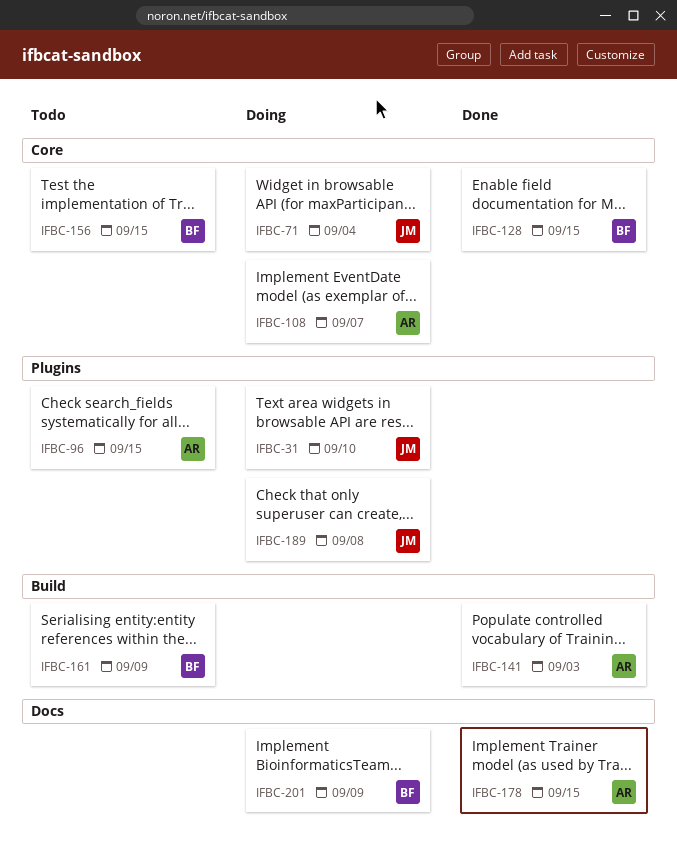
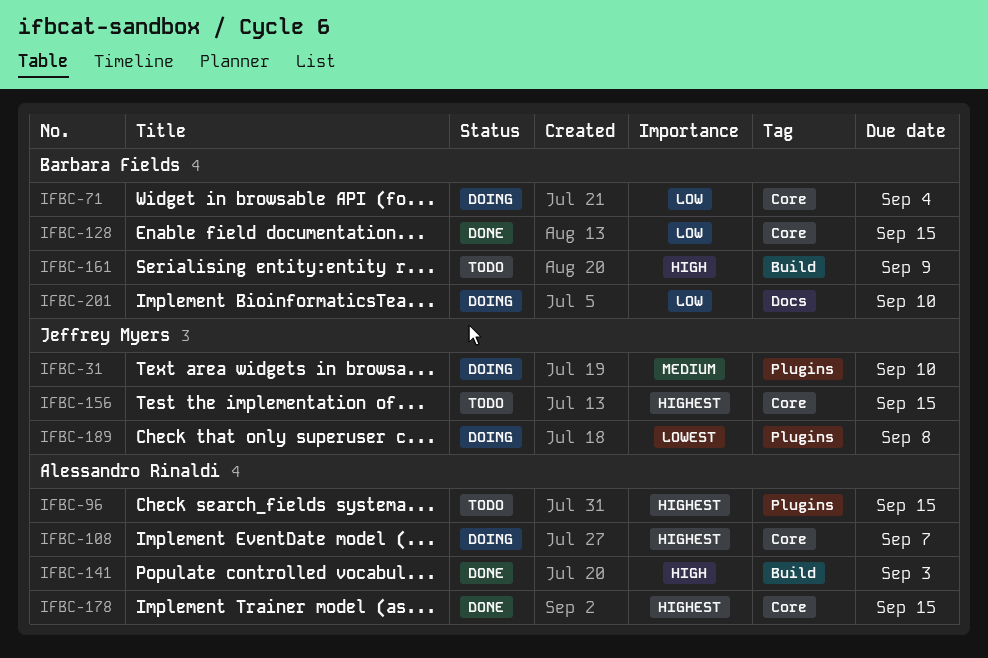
IFBC-71, owner: Jeffrey Myers -> Barbara Fields
IFBC-156, owner: Barbara Fields -> Jeffrey Myers
IFBC-178, label: Docs -> Core
IFBC-201, due: Sep 9 -> Sep 10

